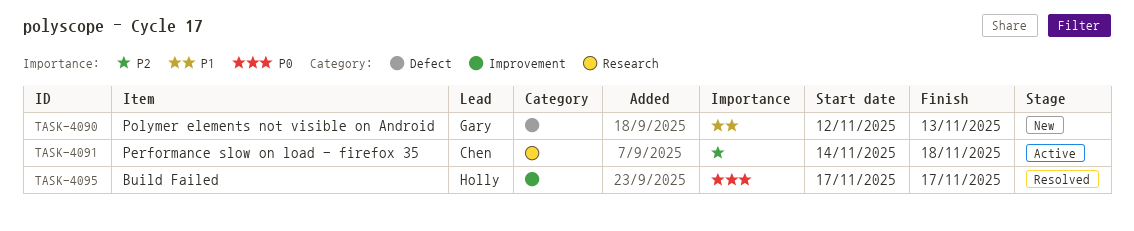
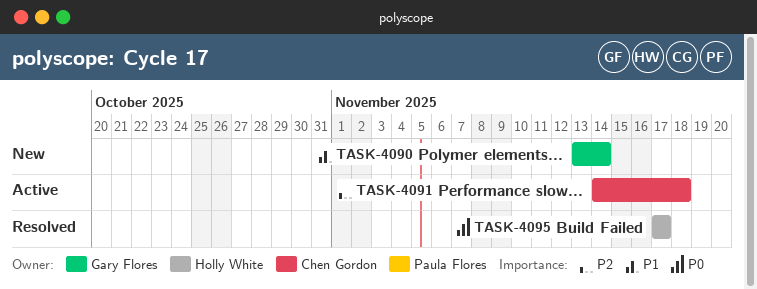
TASK-4090, start: Nov 12 -> Nov 13
TASK-4090, due: Nov 13 -> Nov 14

